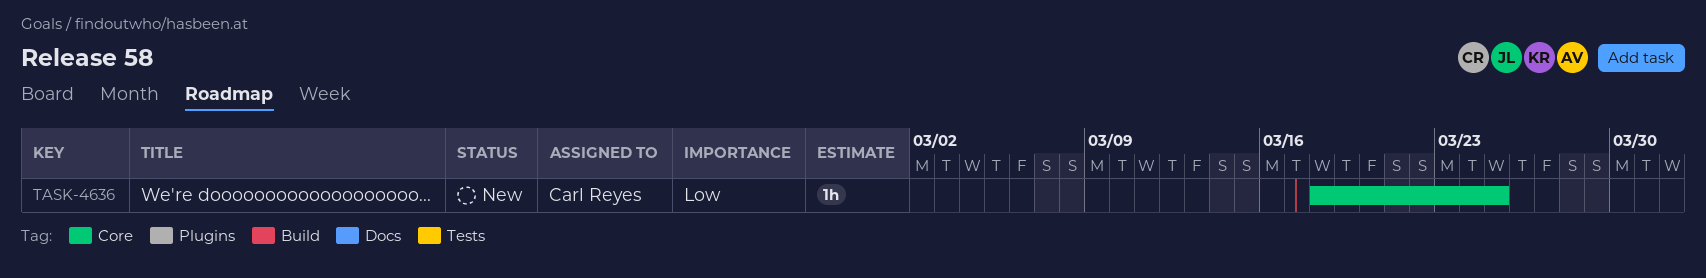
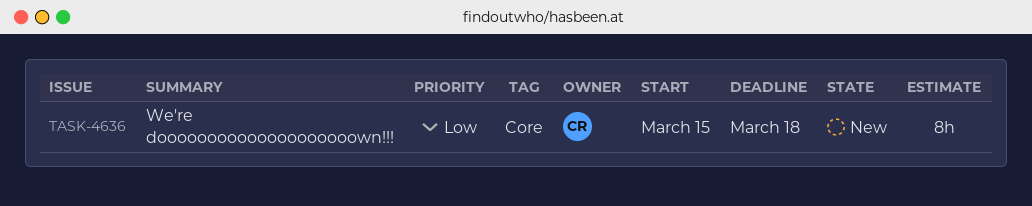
TASK-4636, estimate: 1h -> 8h
TASK-4636, start: Mar 18 -> Mar 15
TASK-4636, due: Mar 25 -> Mar 18

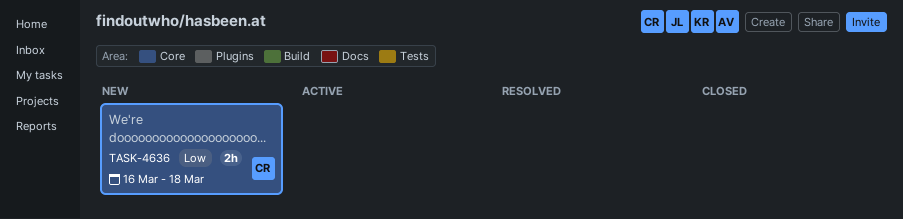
TASK-4636, estimate: 8h -> 2h
TASK-4636, start: Mar 15 -> Mar 16

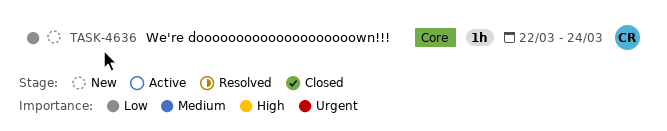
TASK-4636, estimate: 2h -> 1h
TASK-4636, start: Mar 16 -> Mar 22
TASK-4636, due: Mar 18 -> Mar 24

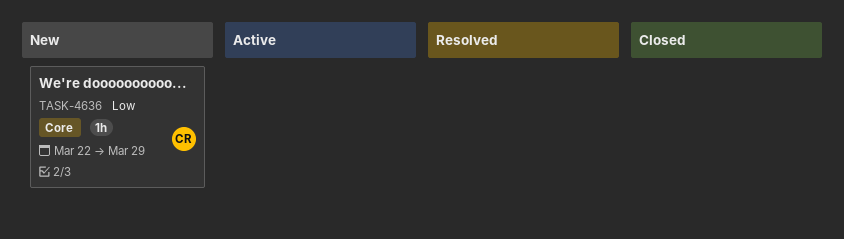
TASK-4636, due: Mar 24 -> Mar 29

